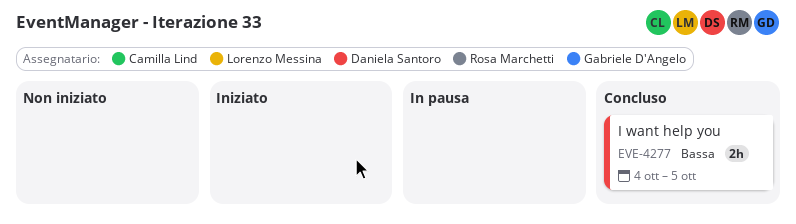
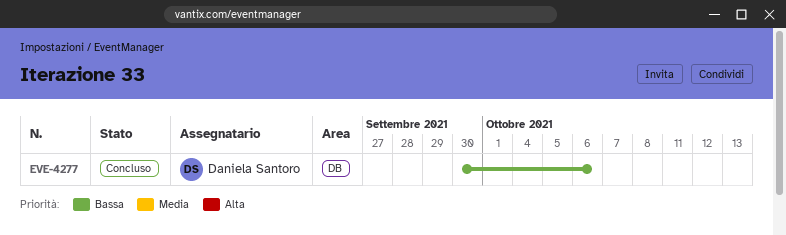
EVE-4277, start: Oct 4 -> Sep 30
EVE-4277, due: Oct 5 -> Oct 6

